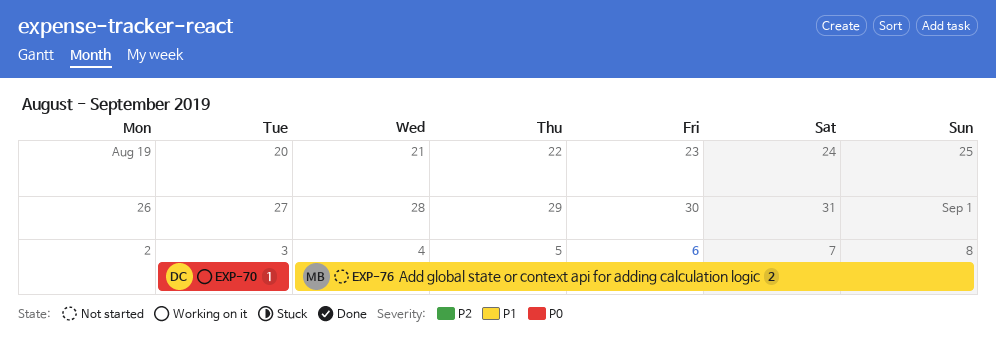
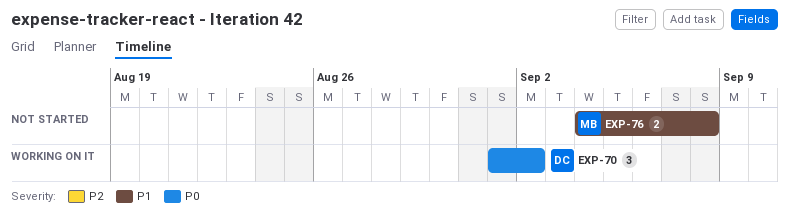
EXP-70, estimate: 1 -> 3
EXP-70, start: Sep 3 -> Sep 1
EXP-70, due: Sep 3 -> Sep 2

